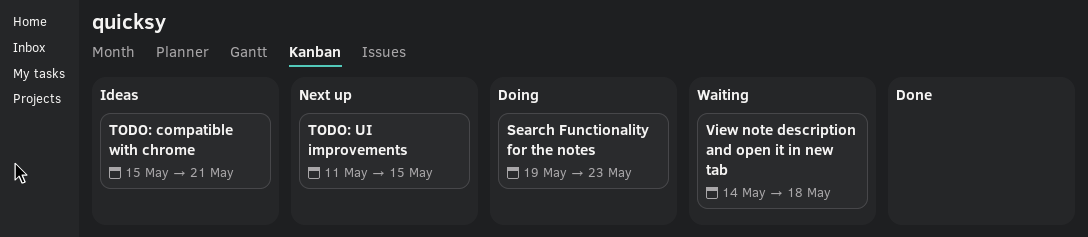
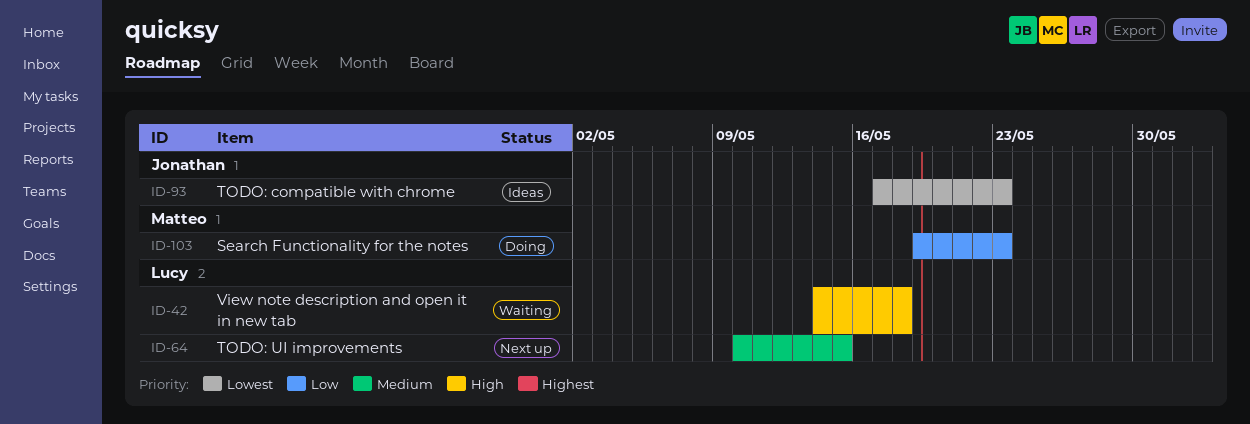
TODO: compatible with chrome, start: May 15 -> May 17
TODO: compatible with chrome, due: May 21 -> May 23
TODO: UI improvements, start: May 11 -> May 10

